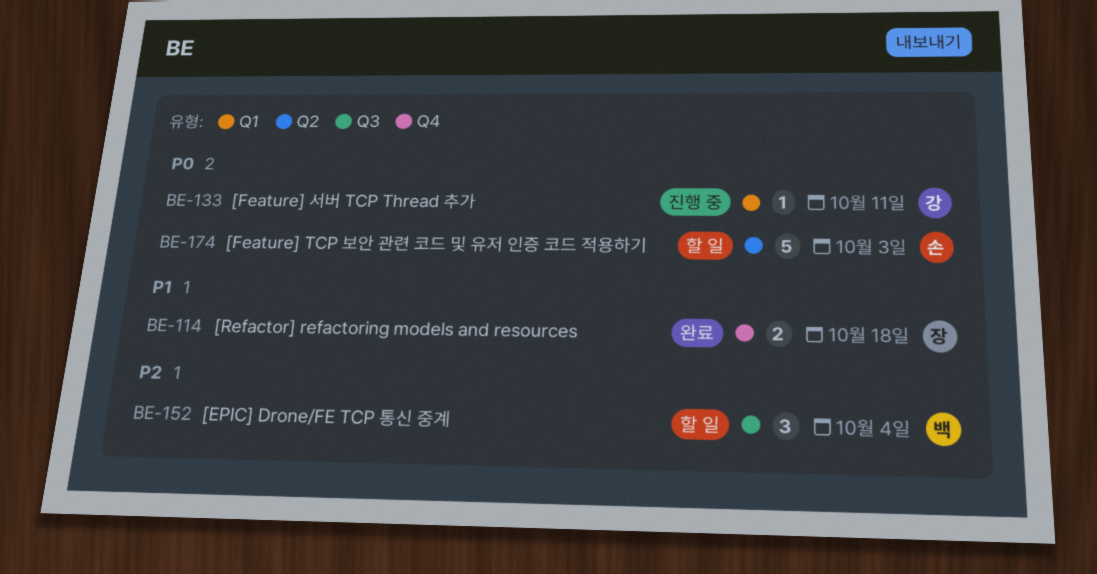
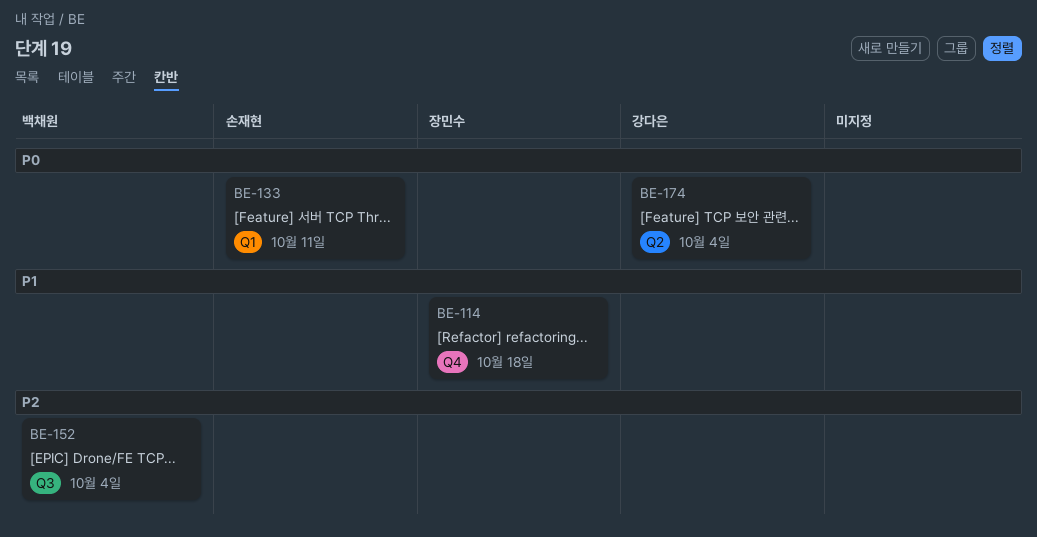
BE-133, owner: 강다은 -> 손재현
BE-174, owner: 손재현 -> 강다은
BE-174, due: Oct 3 -> Oct 4

